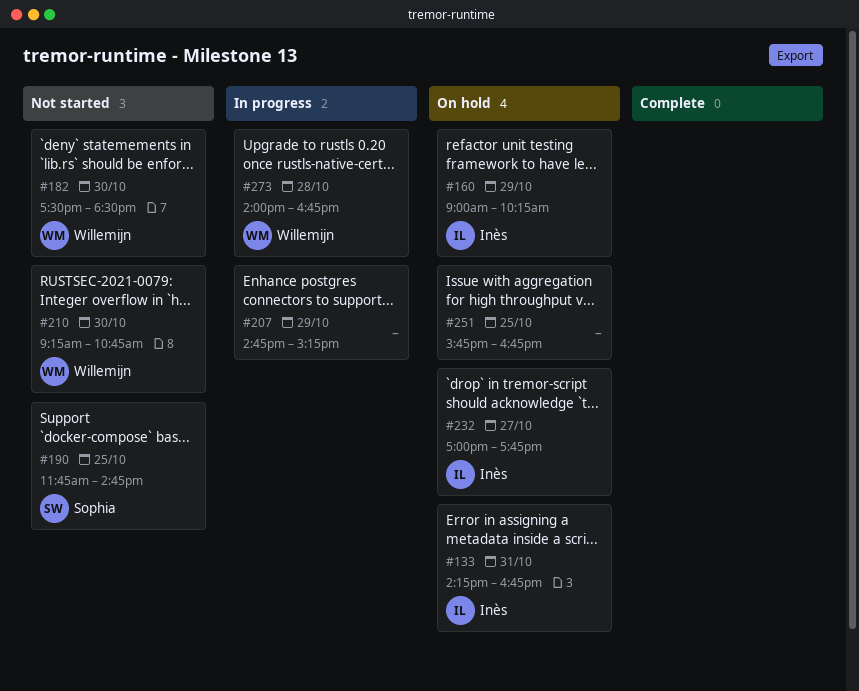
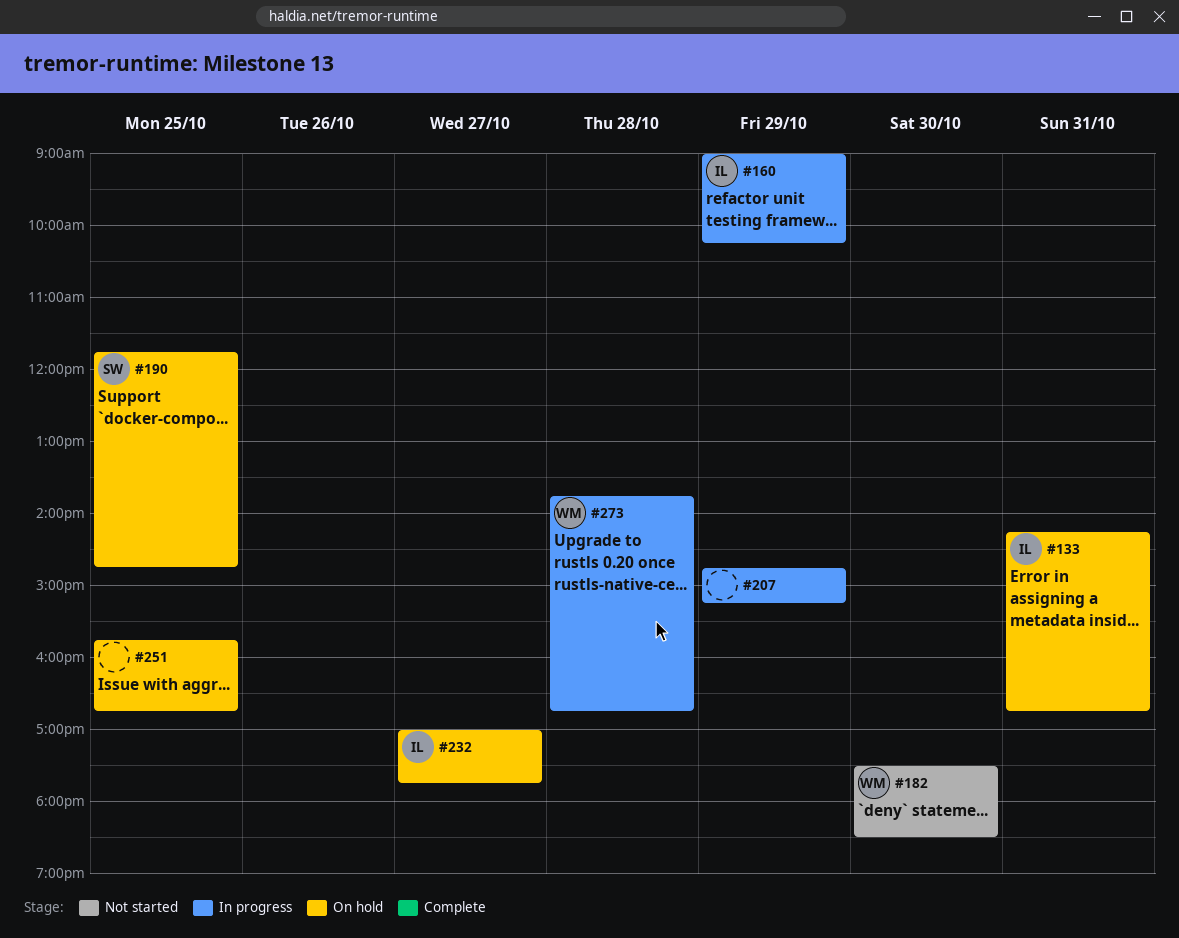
#160, status: On hold -> In progress
#190, status: Not started -> On hold
#210: present -> none
#273, begins: 14:00 -> 13:45

